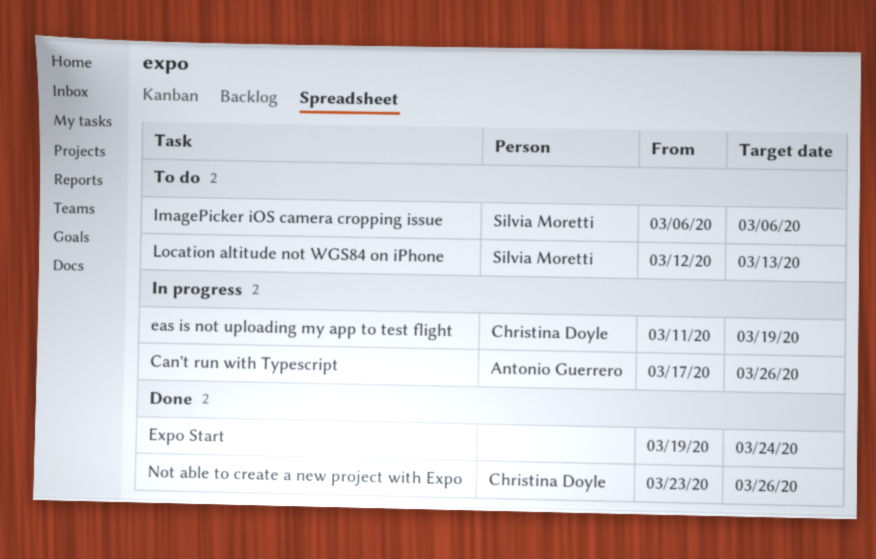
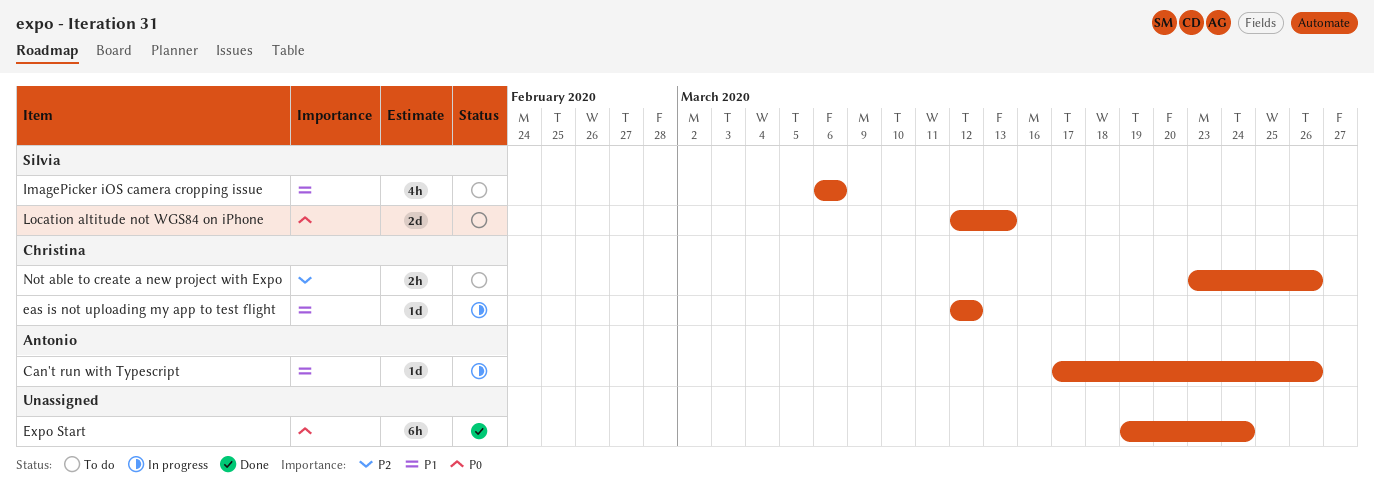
eas is not uploading my app to test flight, start: Mar 11 -> Mar 12
eas is not uploading my app to test flight, due: Mar 19 -> Mar 12
Not able to create a new project with Expo, status: Done -> To do

